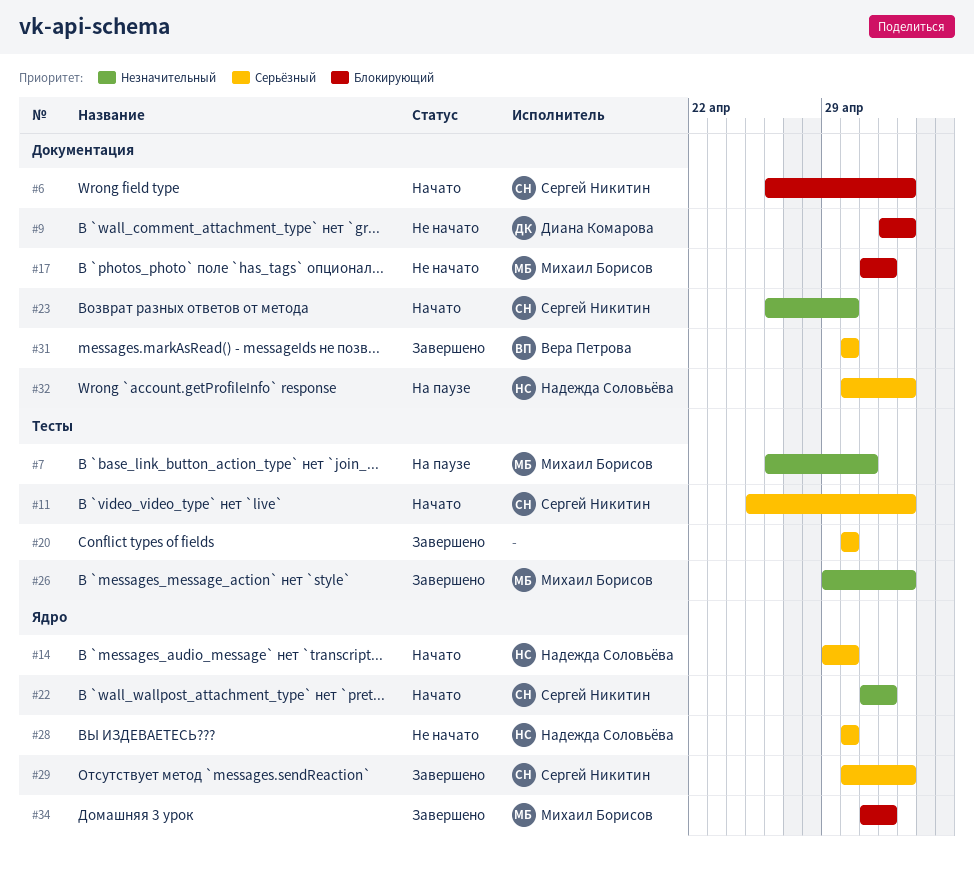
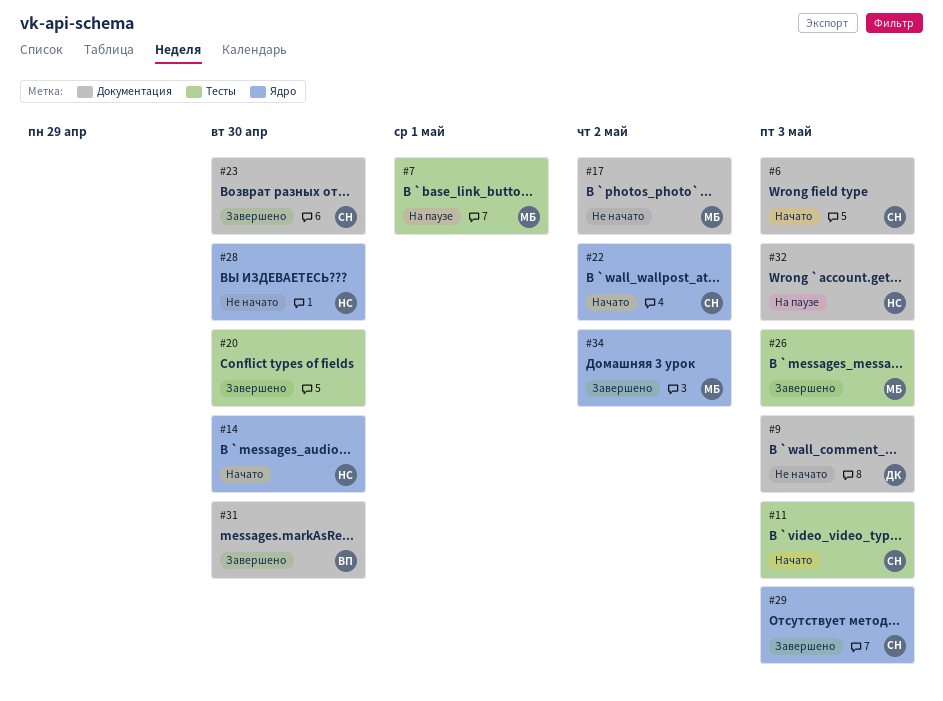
#23, status: Начато -> Завершено

